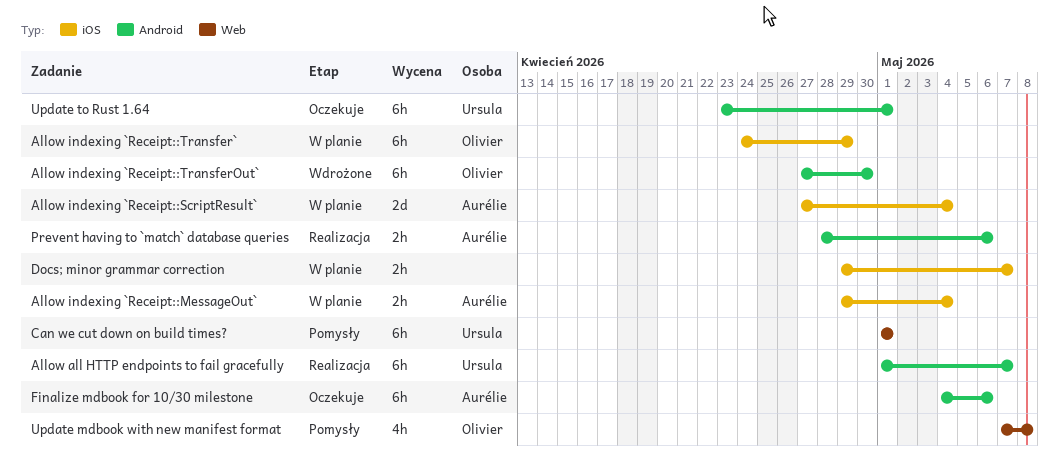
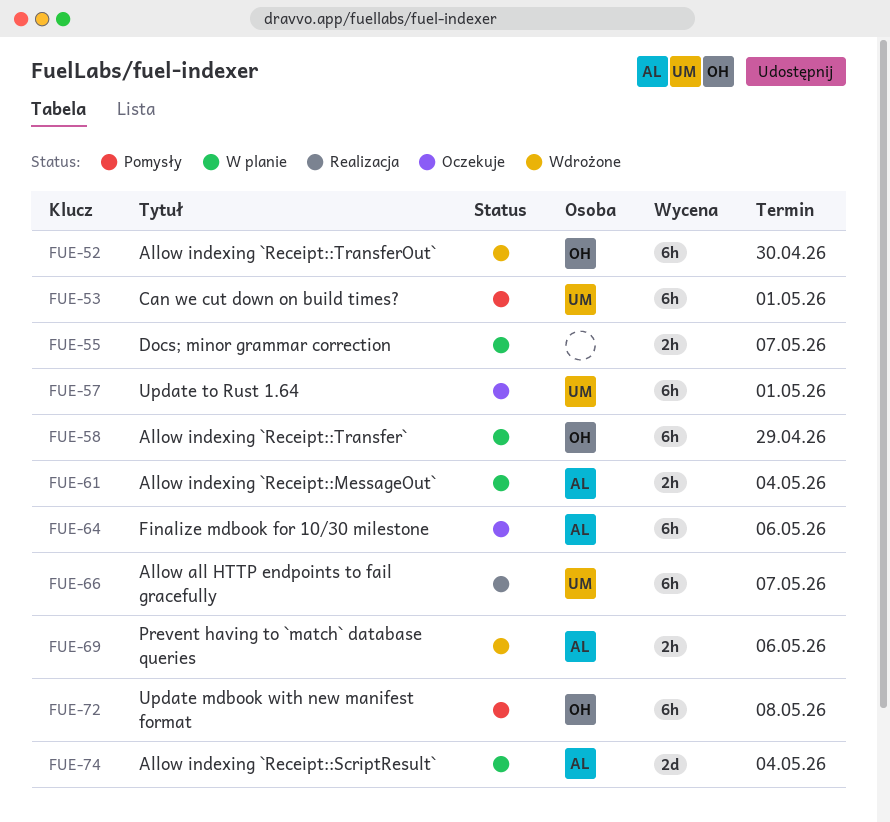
Prevent having to `match` database queries, status: Realizacja -> Wdrożone
Update mdbook with new manifest format, estimate: 4h -> 6h

